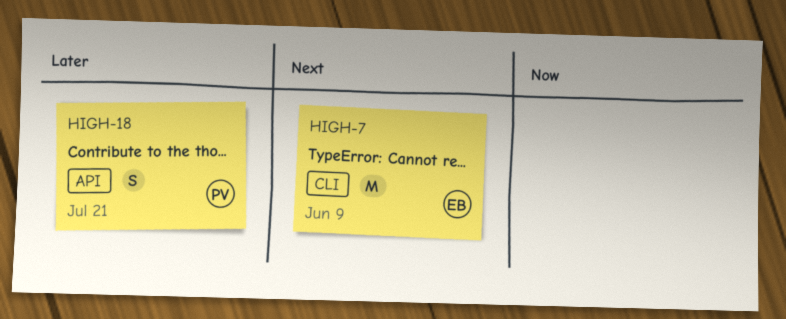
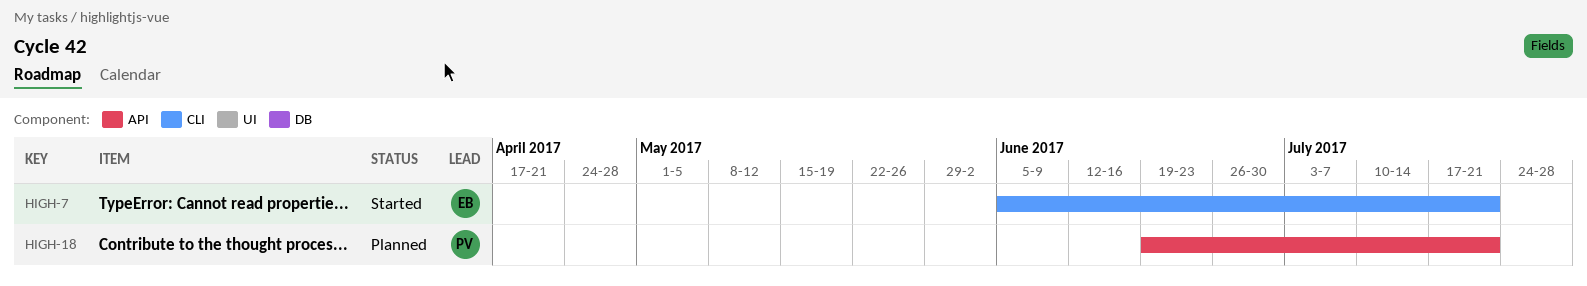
HIGH-7, due: Jun 9 -> Jul 21

